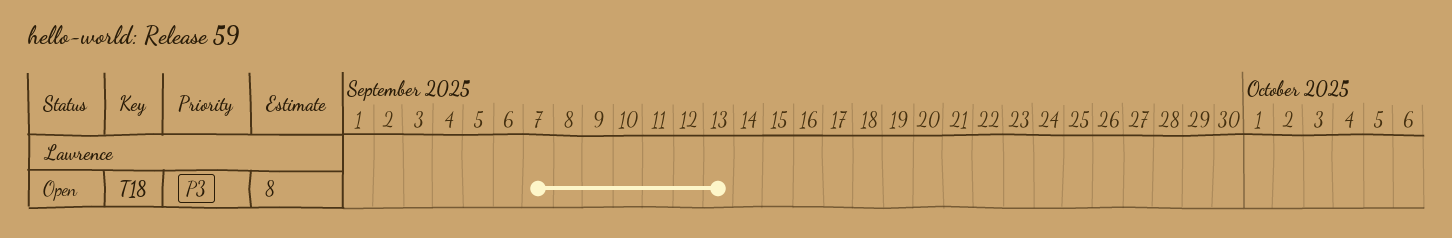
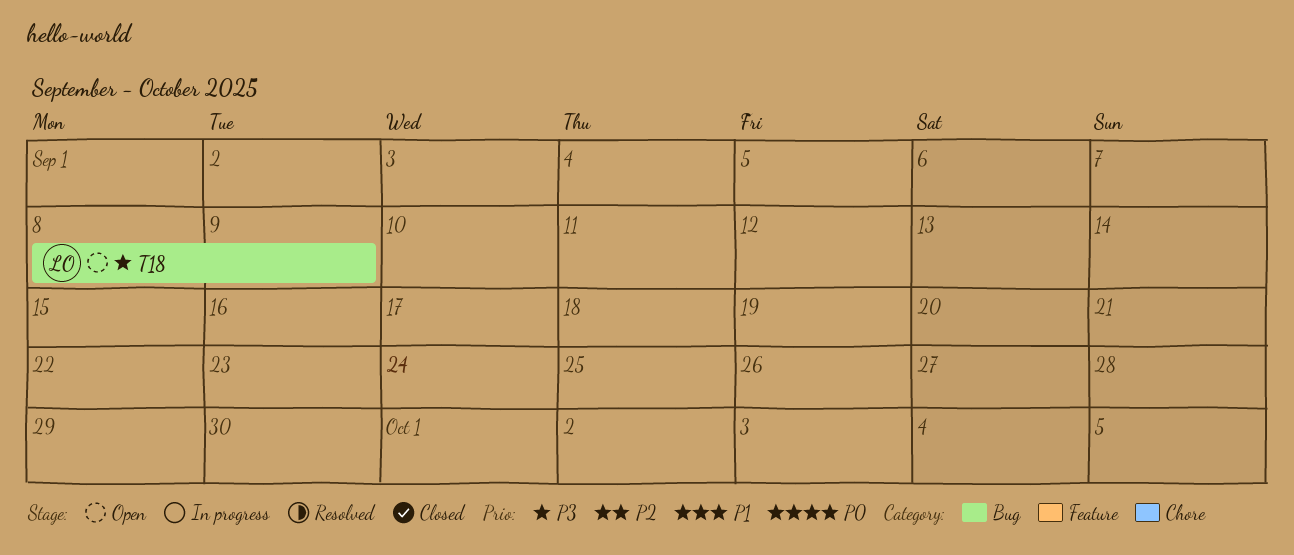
T18, start: Sep 7 -> Sep 8
T18, due: Sep 13 -> Sep 9

